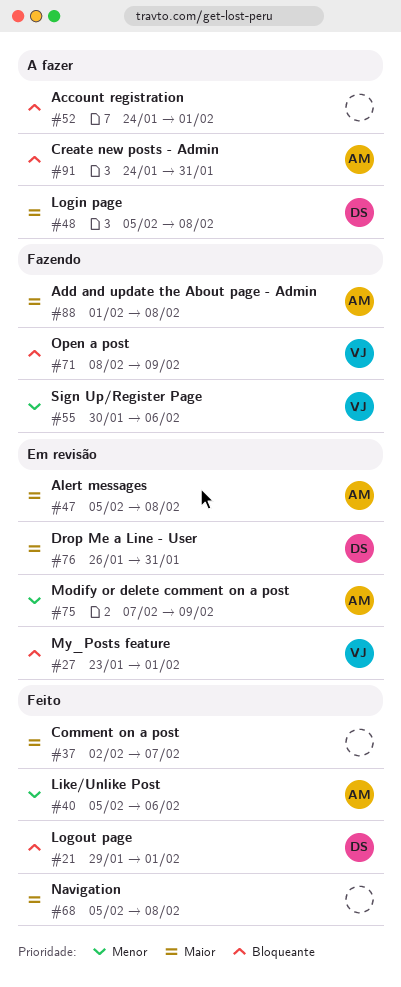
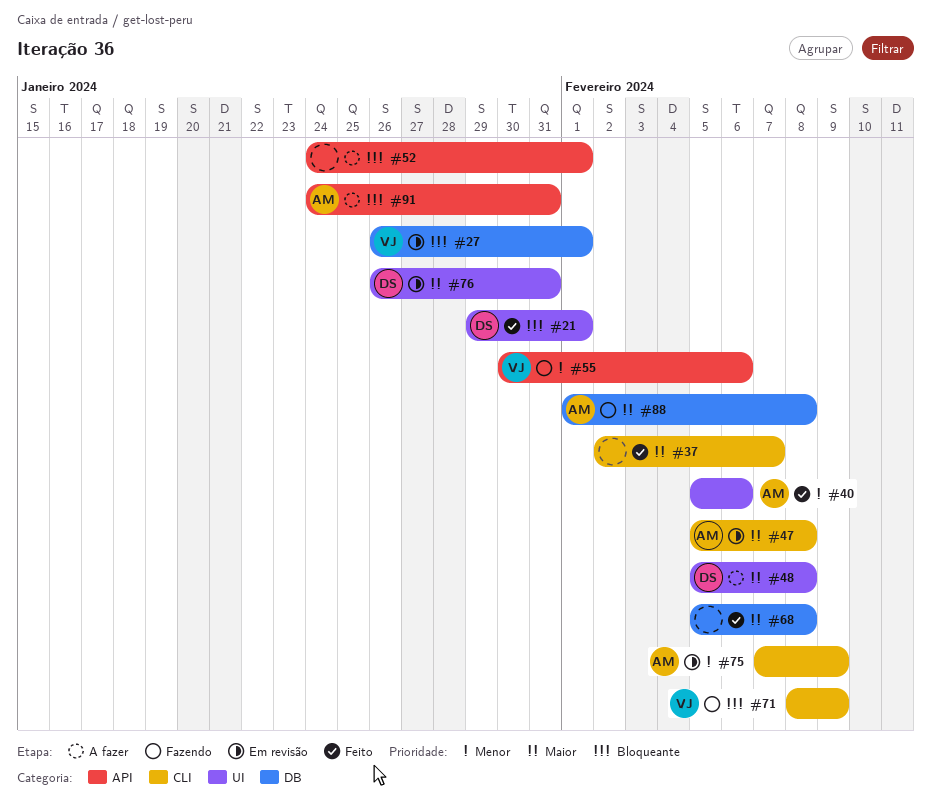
#27, start: Jan 23 -> Jan 26

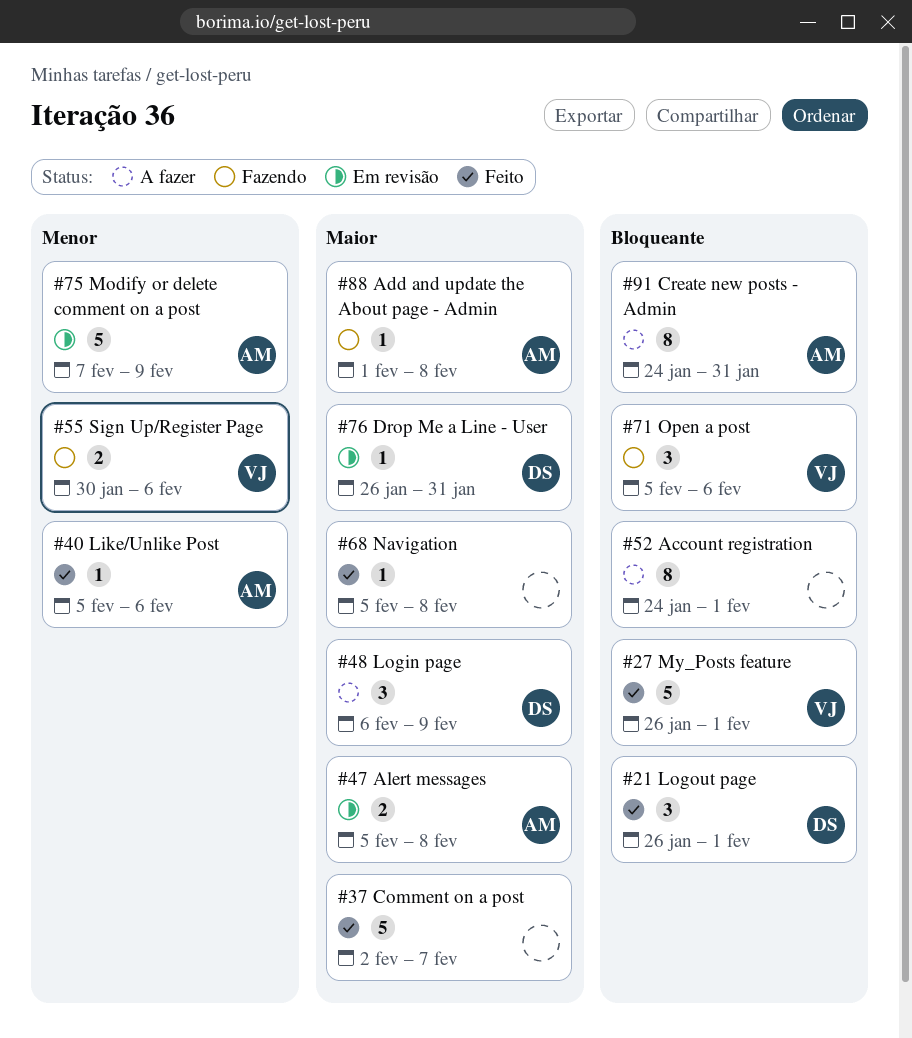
#21, start: Jan 29 -> Jan 26
#27, status: Em revisão -> Feito
#48, start: Feb 5 -> Feb 6
#48, due: Feb 8 -> Feb 9
#71, start: Feb 8 -> Feb 5
#71, due: Feb 9 -> Feb 6

